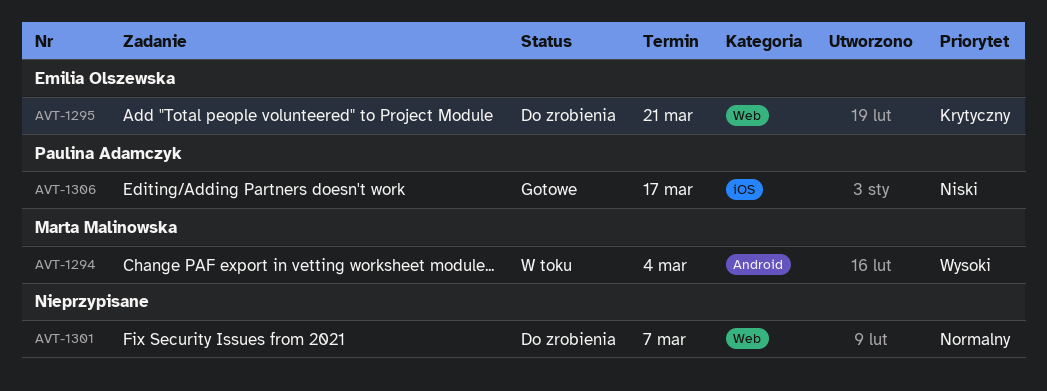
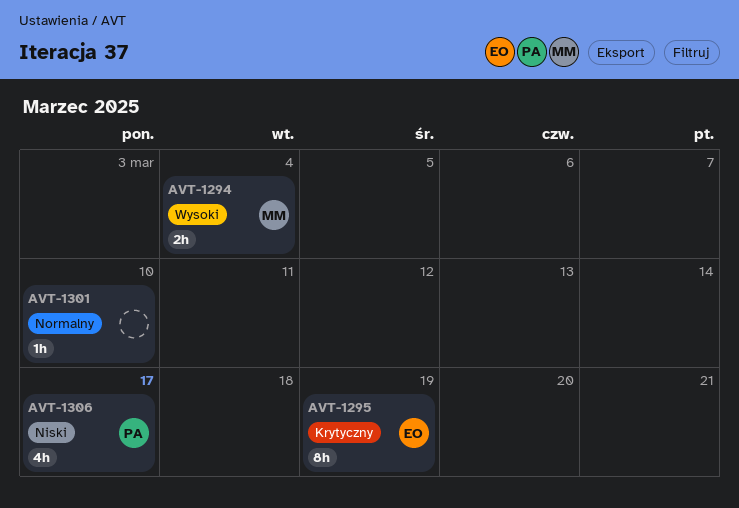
AVT-1295, due: Mar 21 -> Mar 19
AVT-1301, due: Mar 7 -> Mar 10

